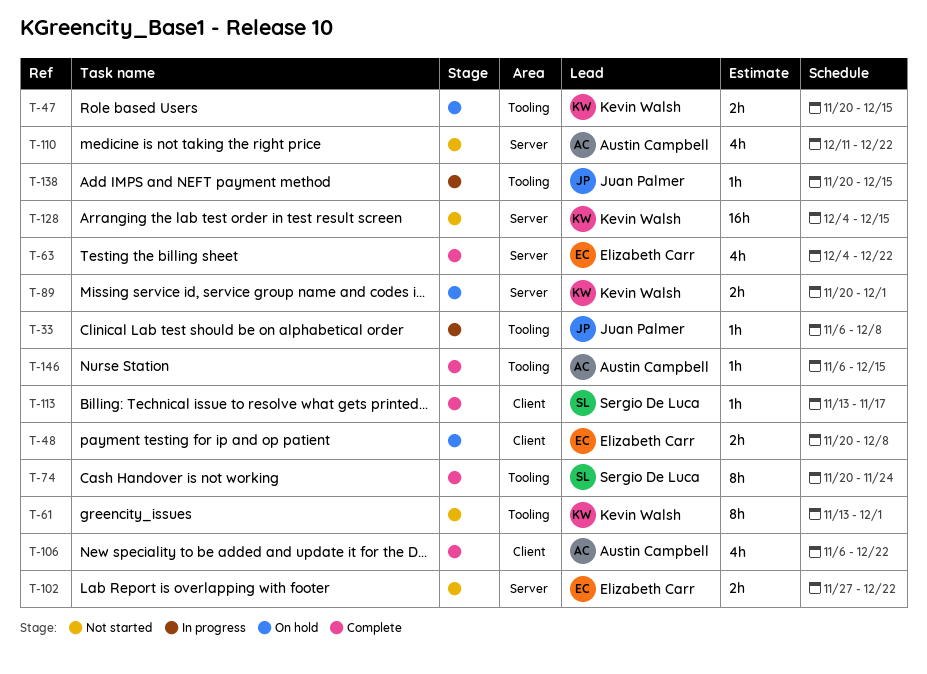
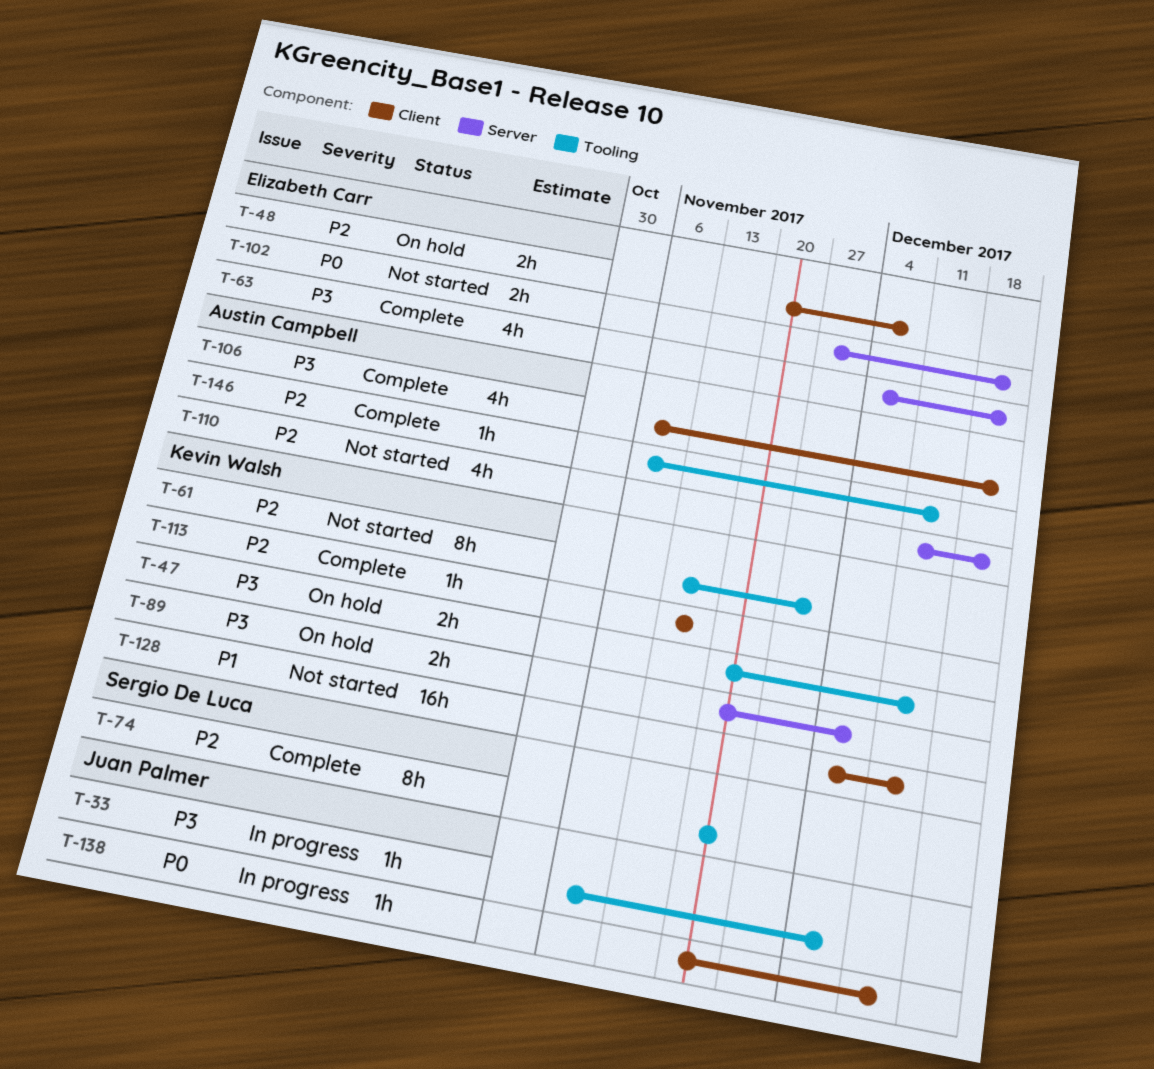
T-89, due: Dec 1 -> Dec 8
T-113, owner: Sergio De Luca -> Kevin Walsh
T-128, label: Server -> Client
T-138, label: Tooling -> Client

